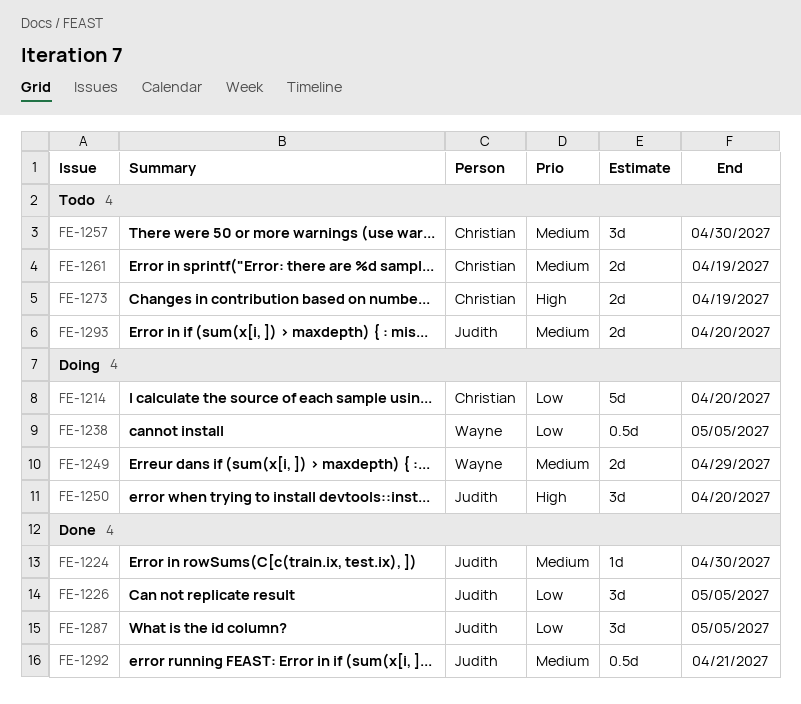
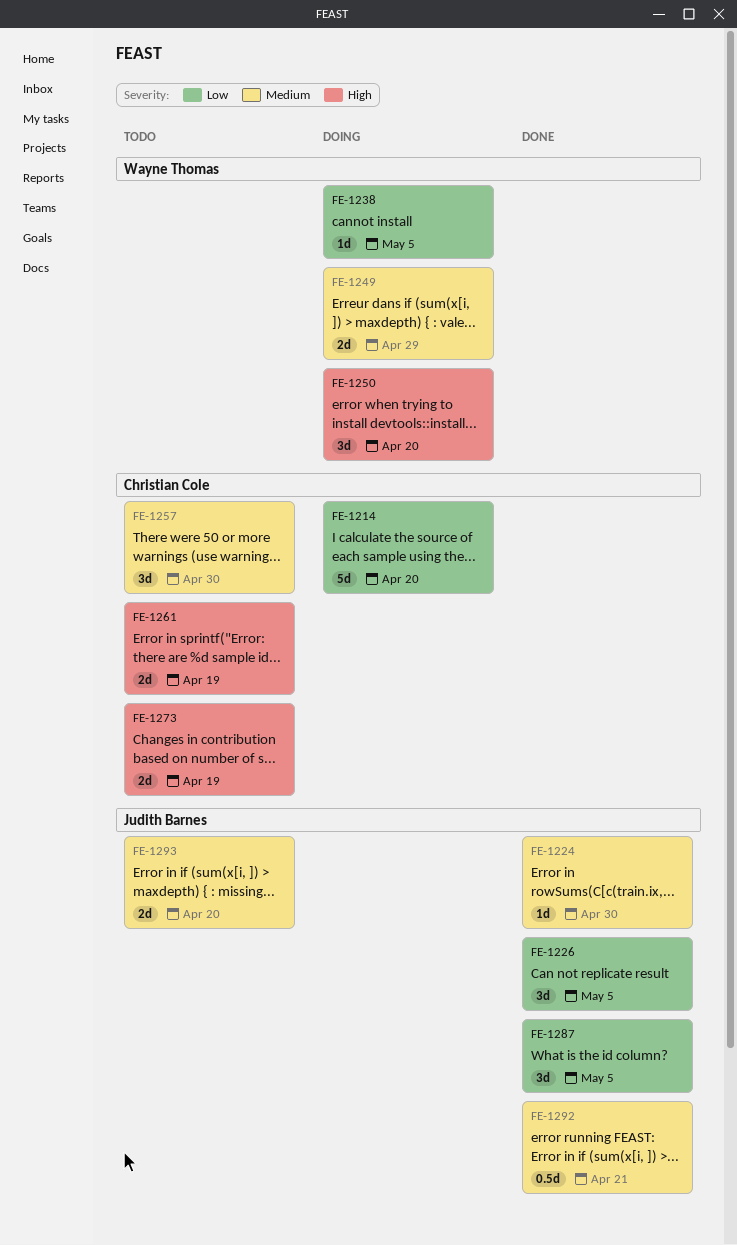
FE-1238, estimate: 0.5d -> 1d
FE-1250, owner: Judith Barnes -> Wayne Thomas
FE-1261, priority: Medium -> High

